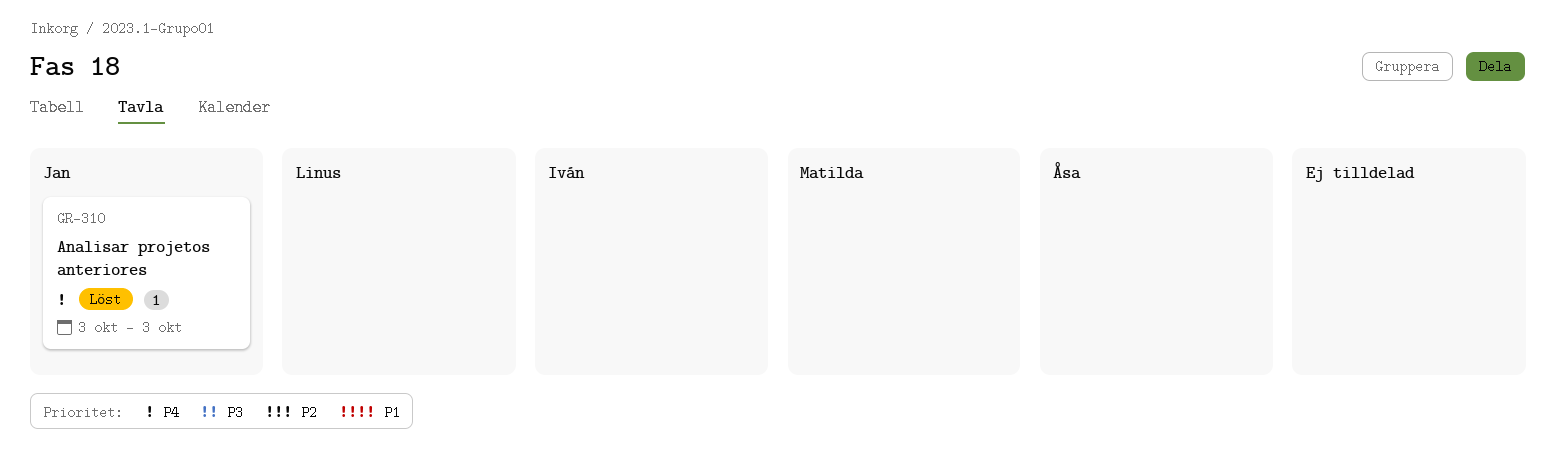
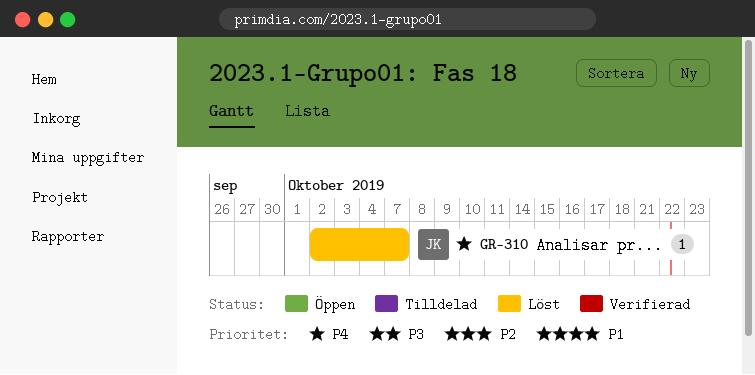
GR-310, start: Oct 3 -> Oct 2
GR-310, due: Oct 3 -> Oct 7

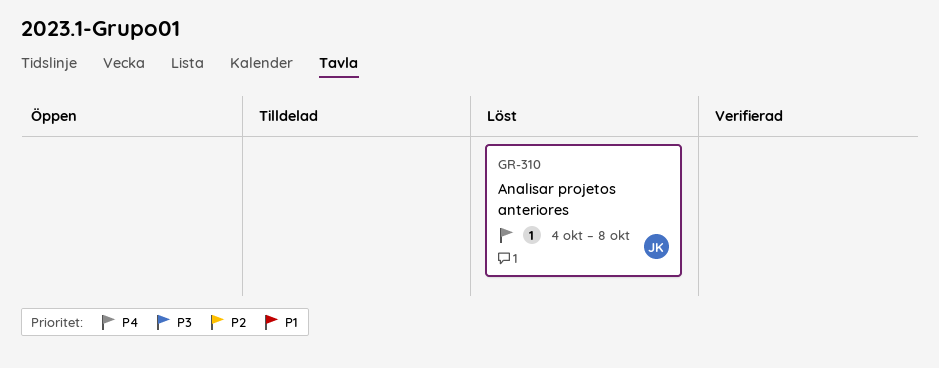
GR-310, start: Oct 2 -> Oct 4
GR-310, due: Oct 7 -> Oct 8

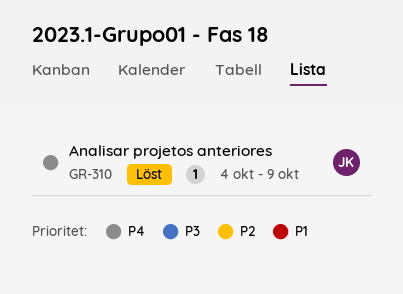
GR-310, due: Oct 8 -> Oct 9

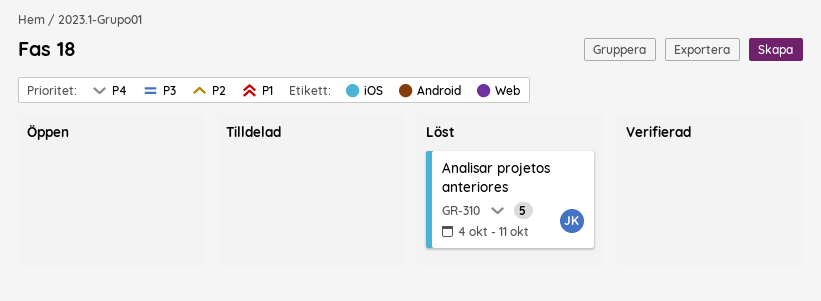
GR-310, estimate: 1 -> 5
GR-310, due: Oct 9 -> Oct 11

